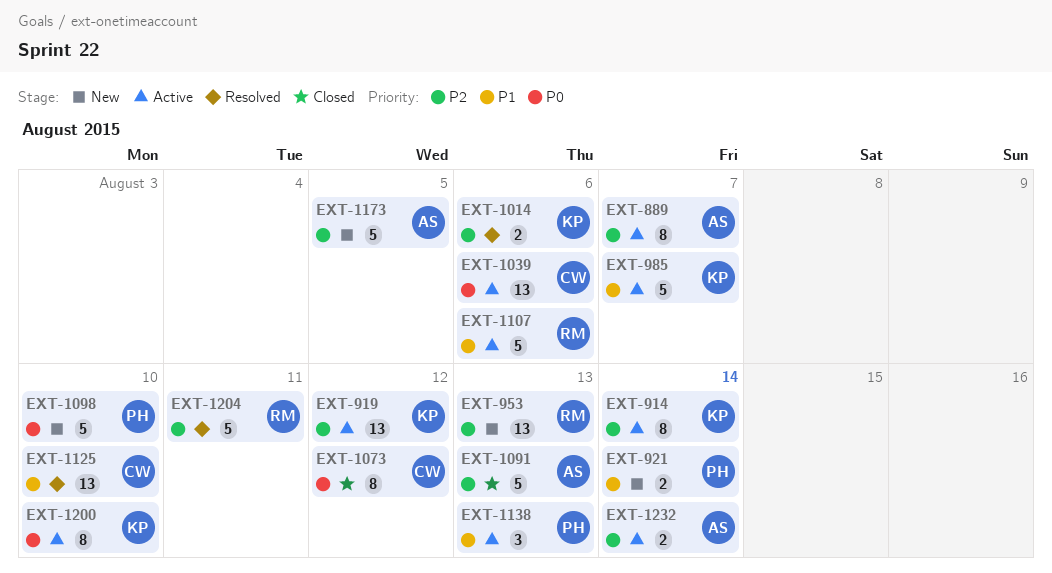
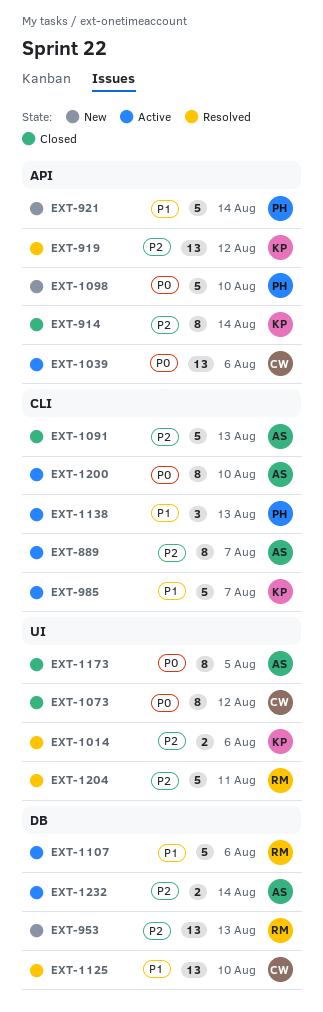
EXT-914, status: Active -> Closed
EXT-919, status: Active -> Resolved
EXT-921, estimate: 2 -> 5
EXT-1173, status: New -> Closed
EXT-1173, priority: P2 -> P0
EXT-1173, estimate: 5 -> 8
EXT-1200, owner: KP -> AS

